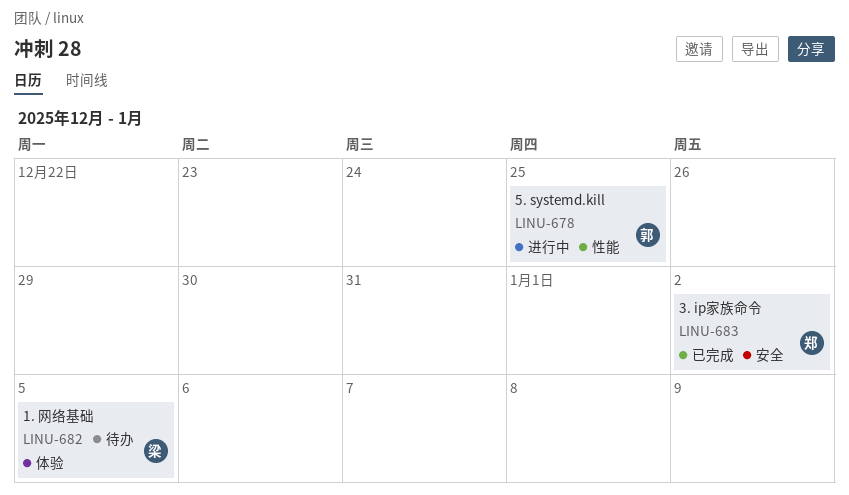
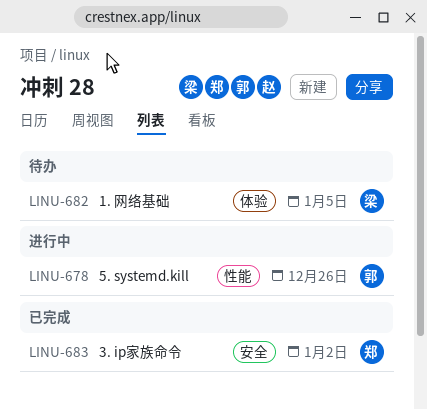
LINU-678, due: Dec 25 -> Dec 26

